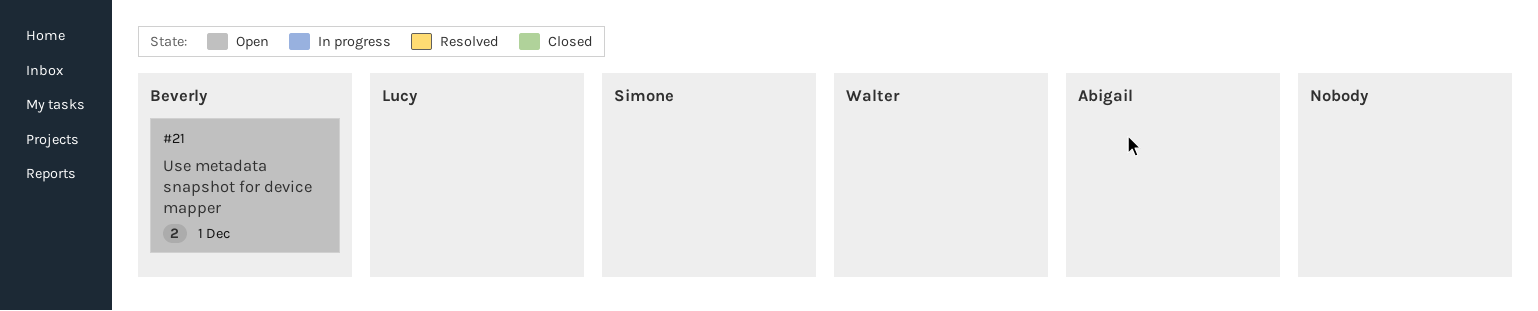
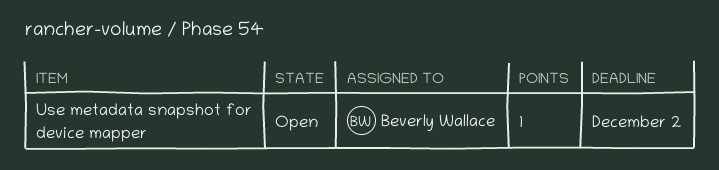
Use metadata snapshot for device mapper, estimate: 2 -> 1
Use metadata snapshot for device mapper, due: Dec 1 -> Dec 2

